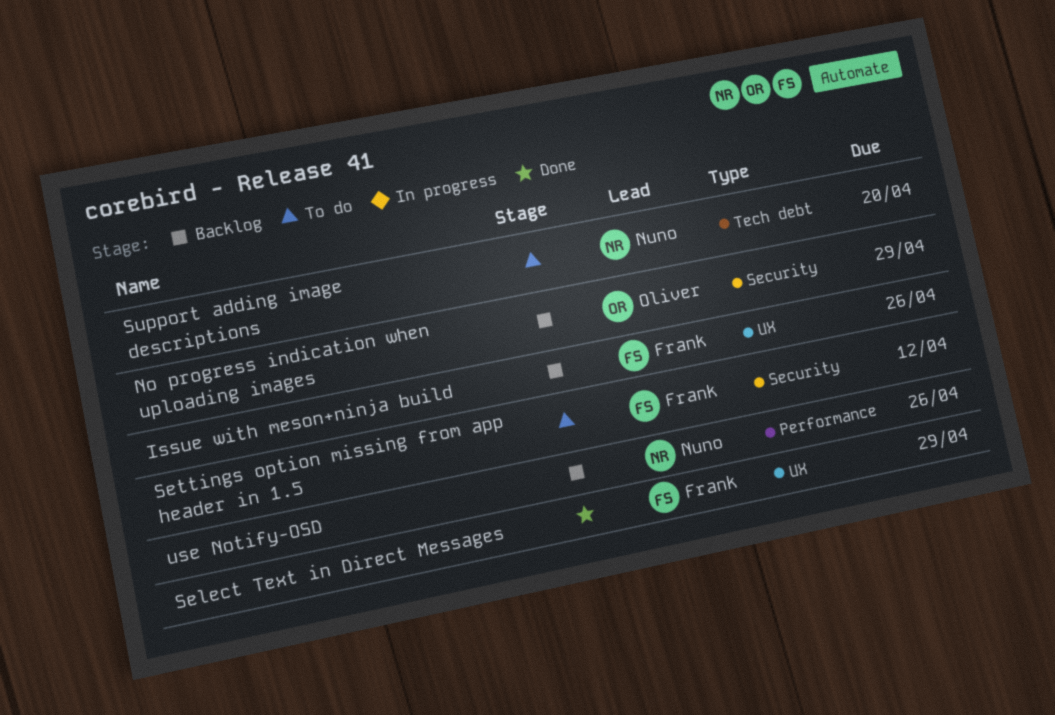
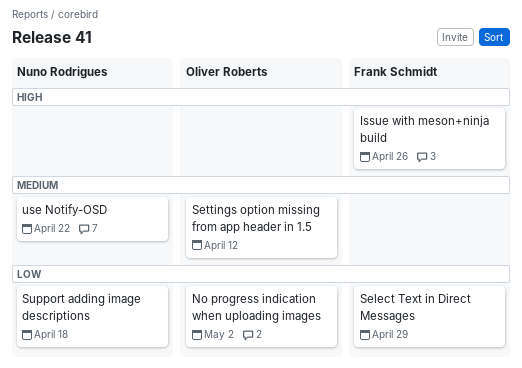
No progress indication when uploading images, due: Apr 29 -> May 2
Settings option missing from app header in 1.5, owner: Frank Schmidt -> Oliver Roberts
Support adding image descriptions, due: Apr 20 -> Apr 18
use Notify-OSD, due: Apr 26 -> Apr 22

